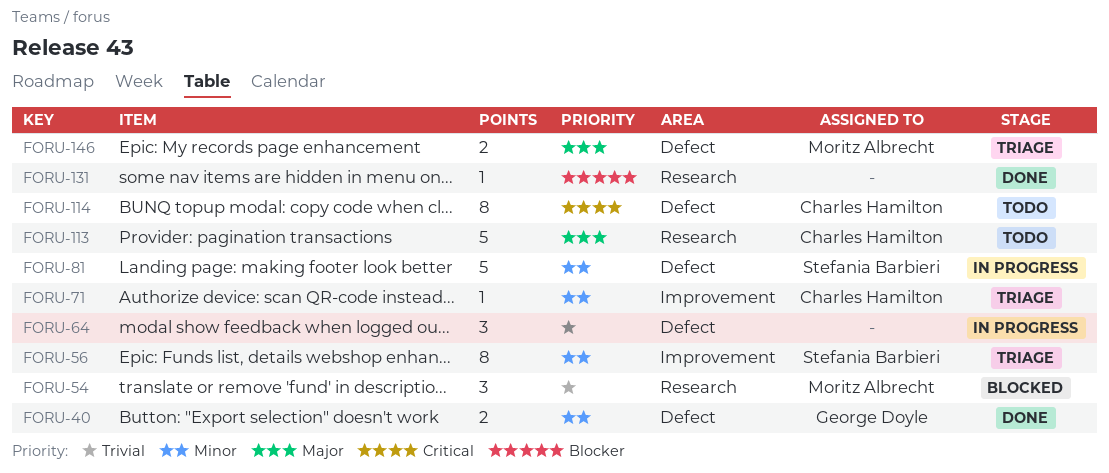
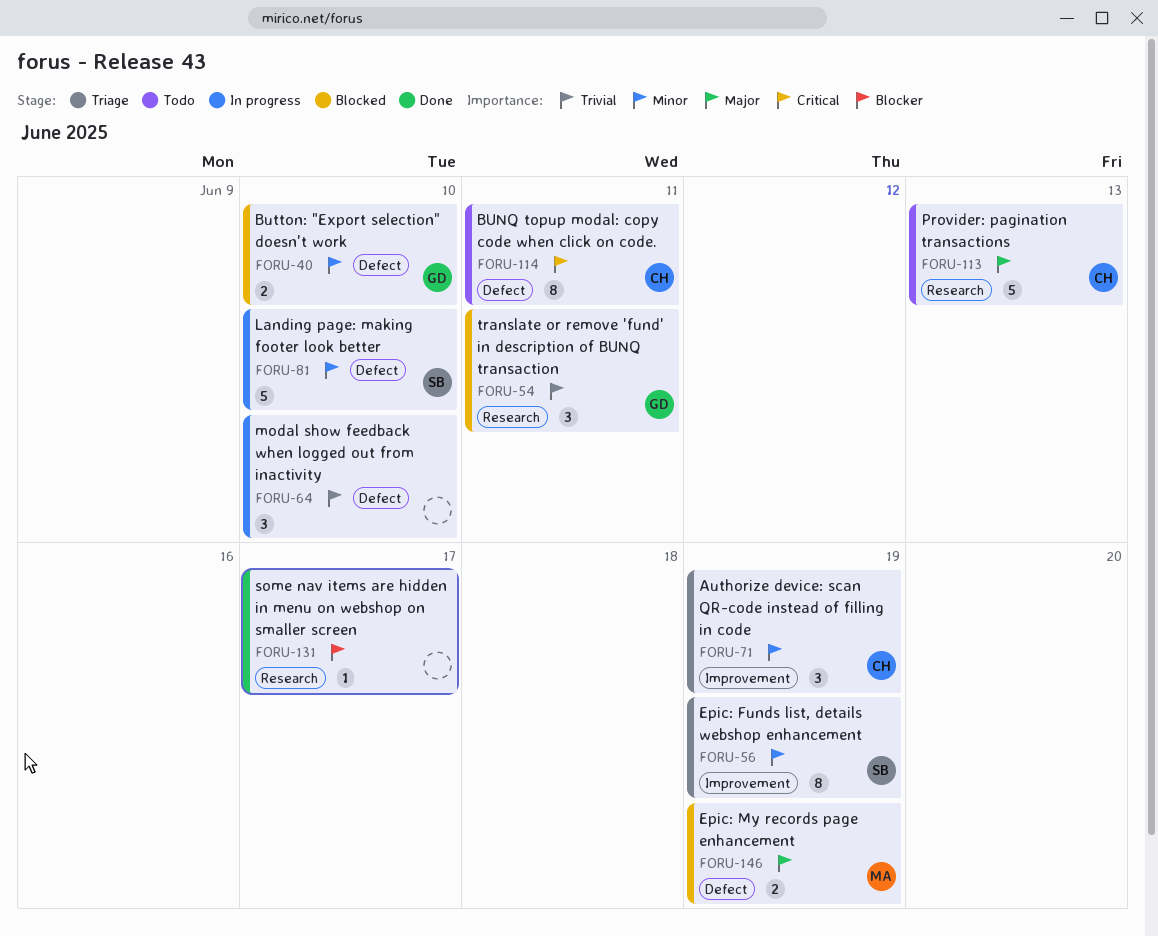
FORU-40, status: Done -> Blocked
FORU-54, owner: Moritz Albrecht -> George Doyle
FORU-71, estimate: 1 -> 3
FORU-146, status: Triage -> Blocked

